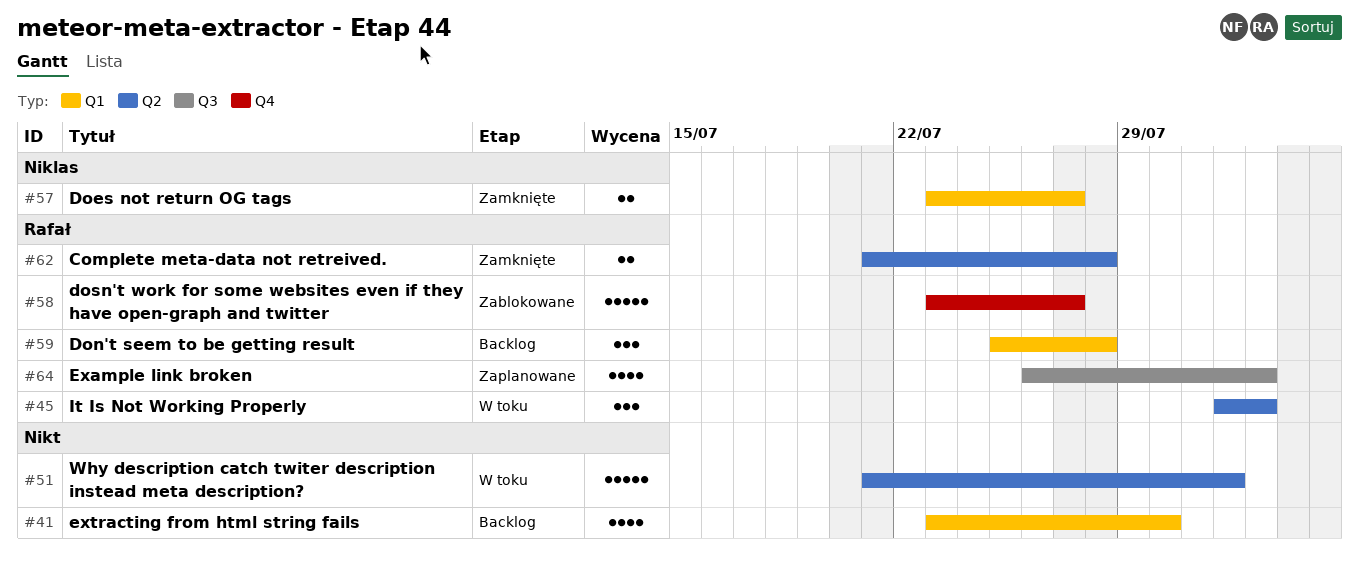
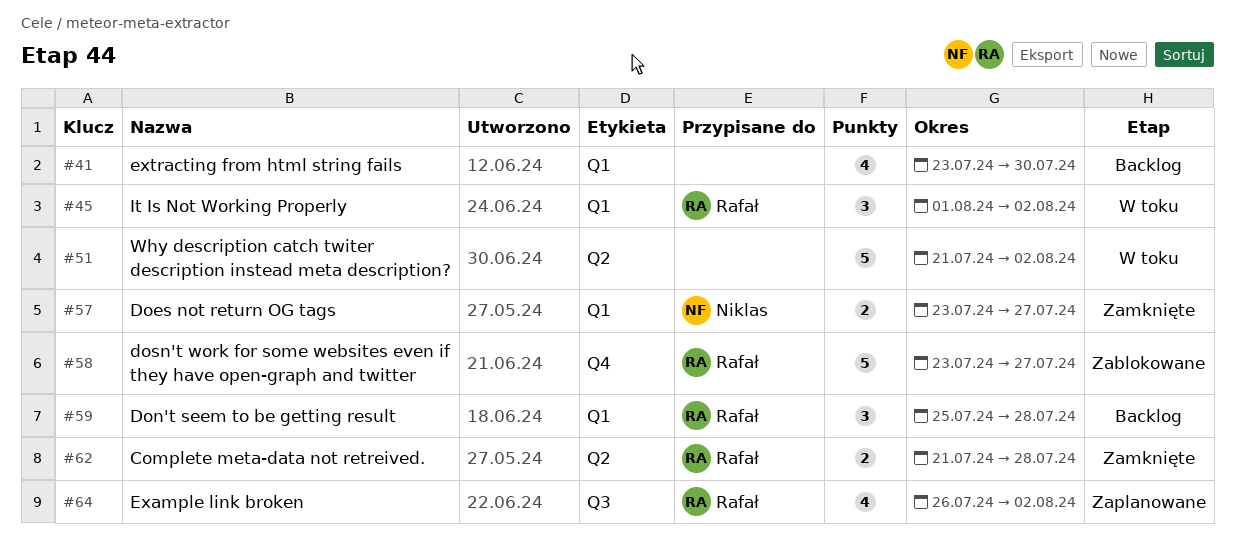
#45, label: Q2 -> Q1
#51, due: Aug 1 -> Aug 2

